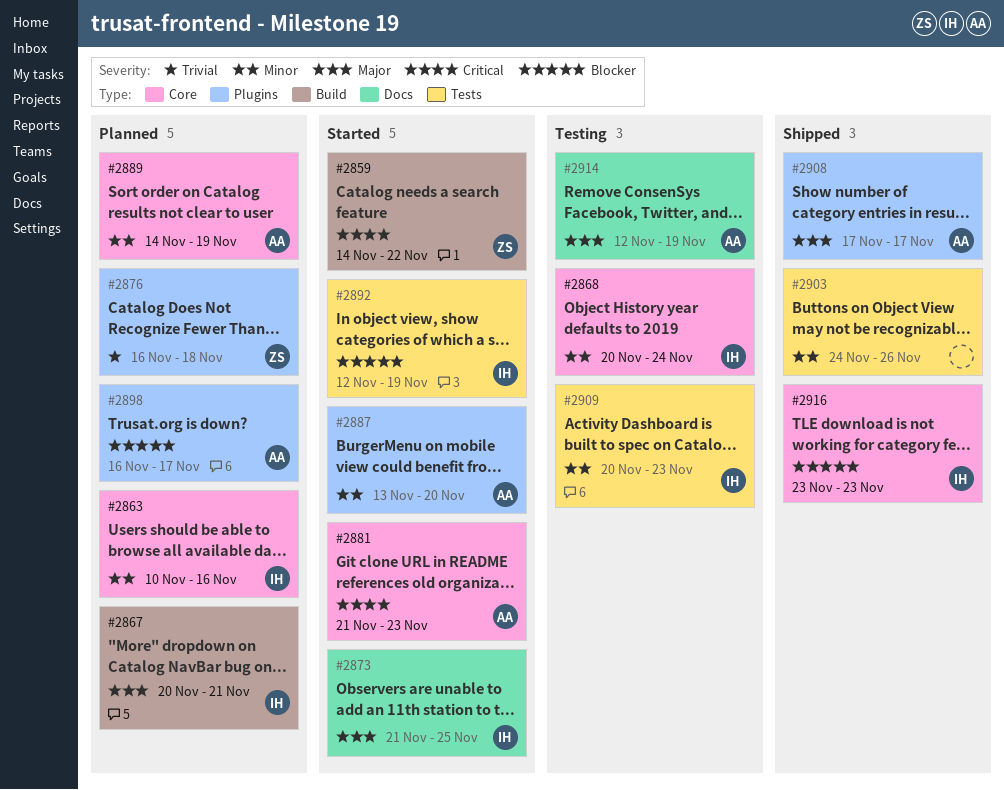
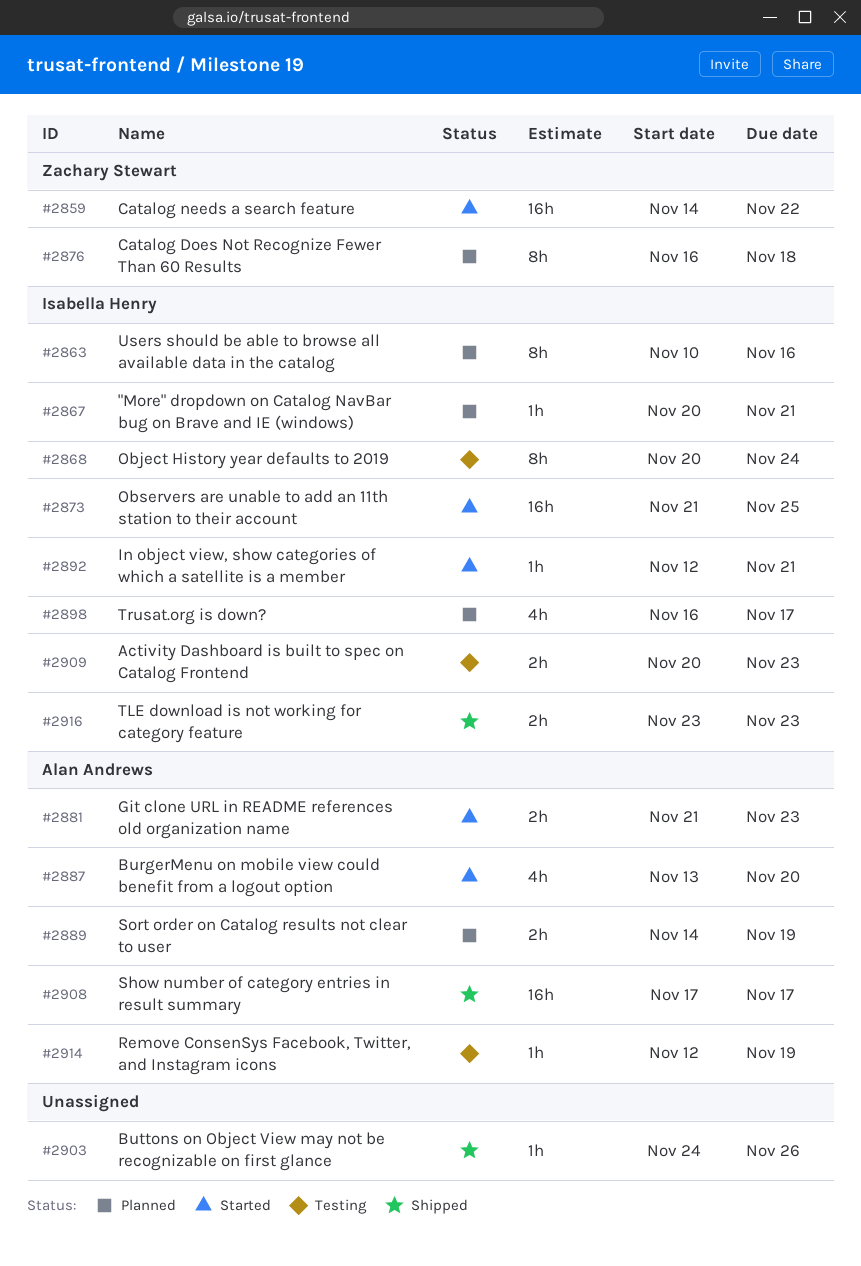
#2892, due: Nov 19 -> Nov 21
#2898, owner: Alan Andrews -> Isabella Henry

